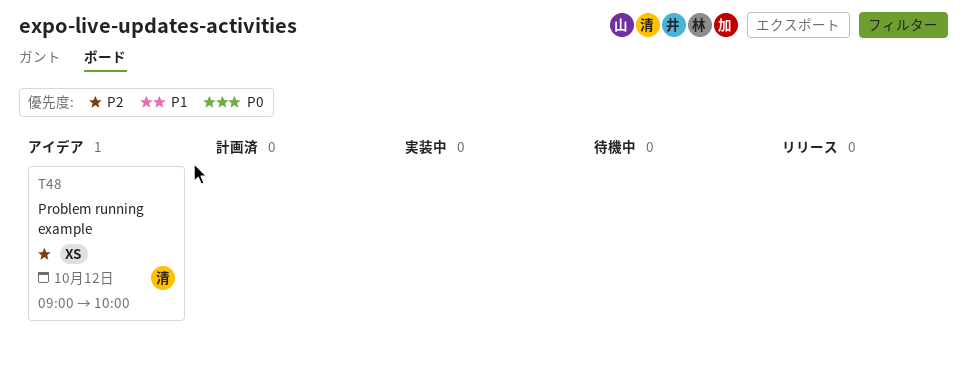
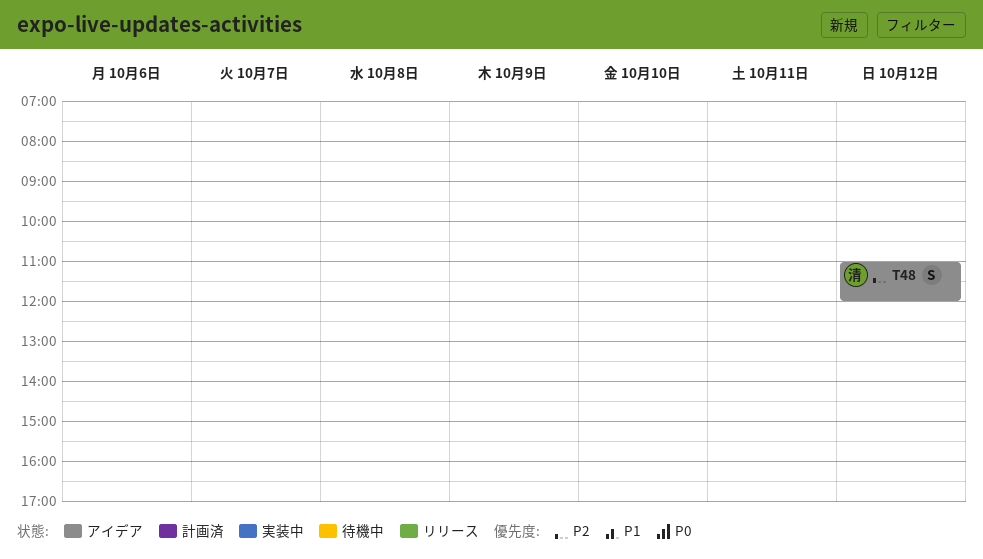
T48, estimate: XS -> S
T48, begins: 09:00 -> 11:00
T48, ends: 10:00 -> 12:00

